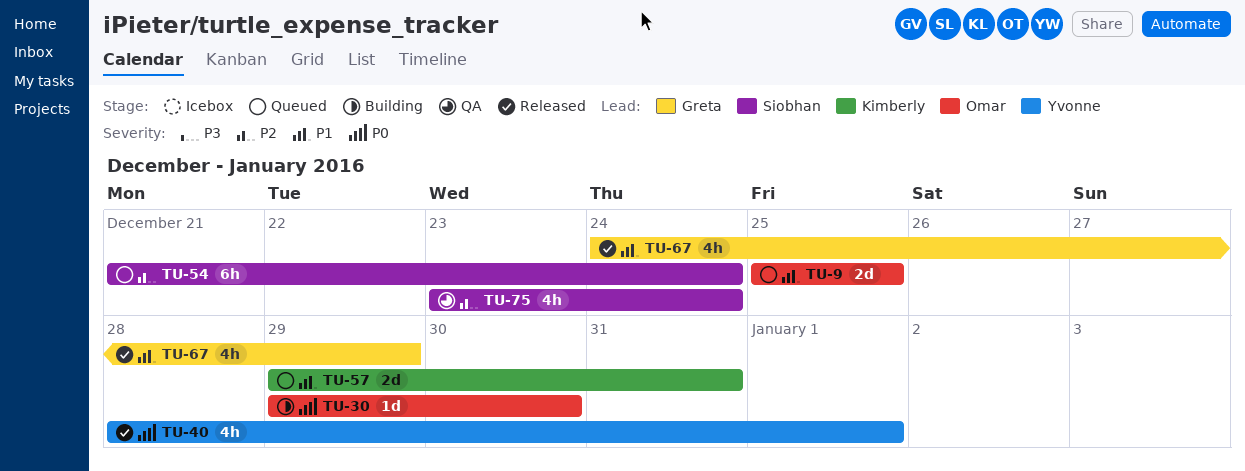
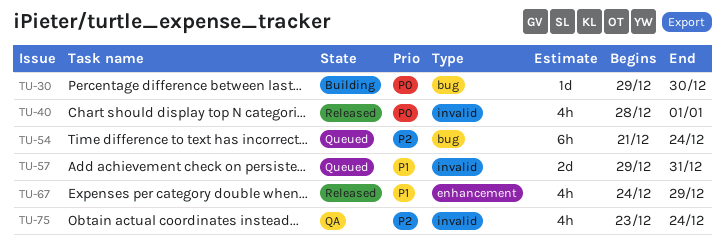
TU-9: present -> none

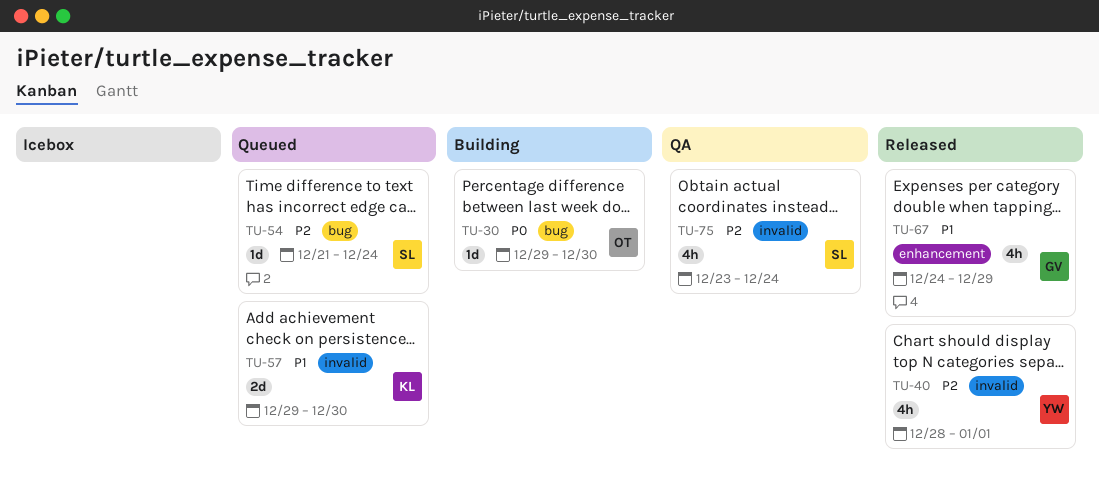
TU-40, priority: P0 -> P2
TU-54, estimate: 6h -> 1d
TU-57, due: Dec 31 -> Dec 30

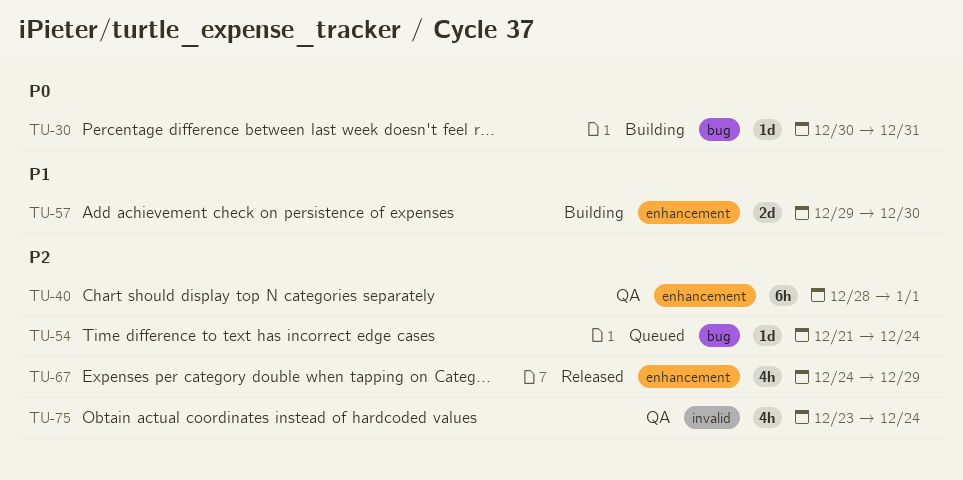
TU-30, start: Dec 29 -> Dec 30
TU-30, due: Dec 30 -> Dec 31
TU-40, status: Released -> QA
TU-40, label: invalid -> enhancement
TU-40, estimate: 4h -> 6h
TU-57, status: Queued -> Building
TU-57, label: invalid -> enhancement
TU-67, priority: P1 -> P2

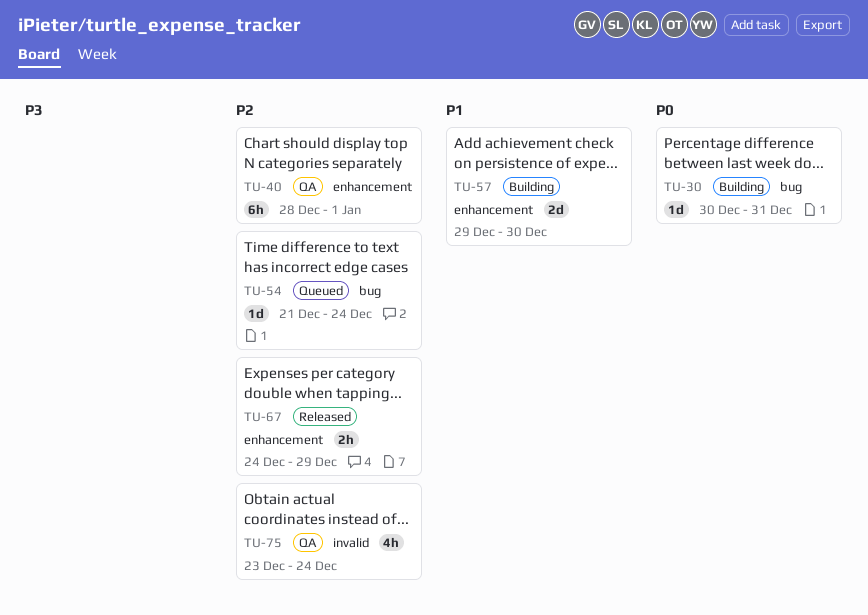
TU-67, estimate: 4h -> 2h

